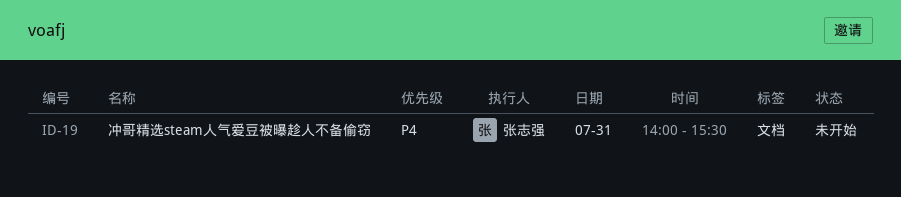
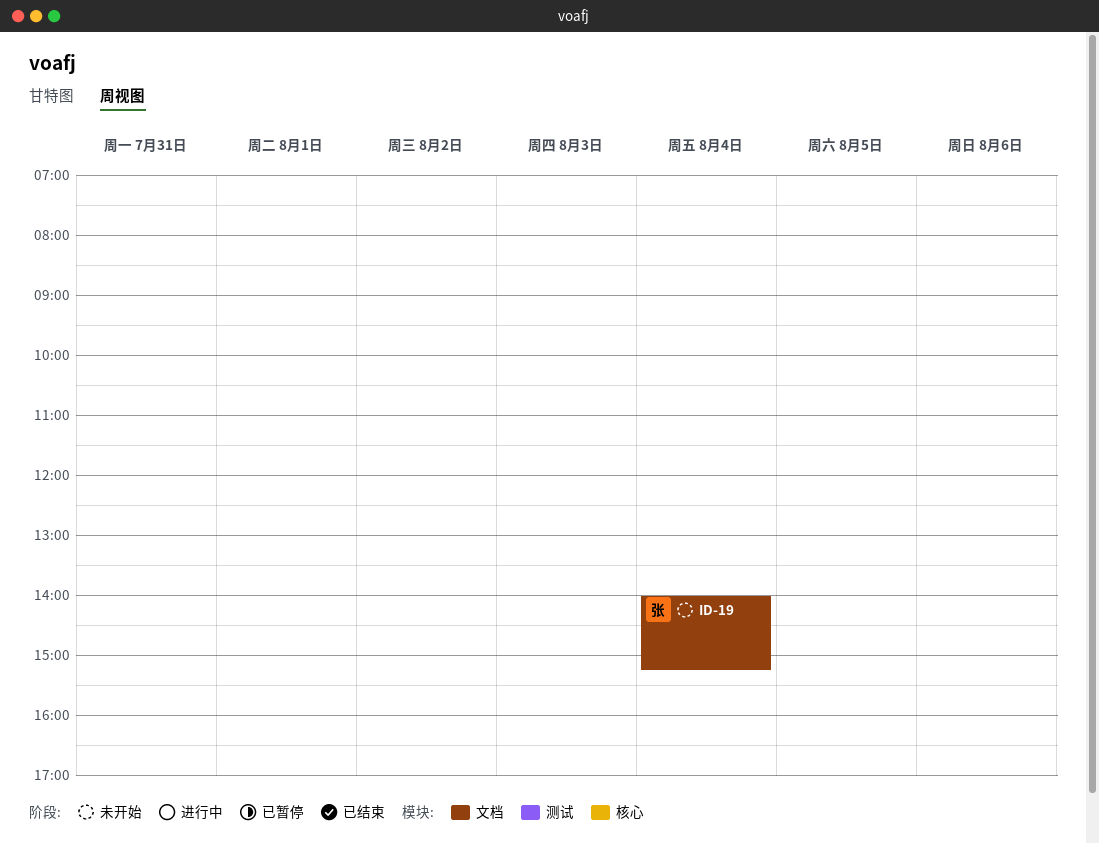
ID-19, day: Jul 31 -> Aug 4
ID-19, ends: 15:30 -> 15:15

